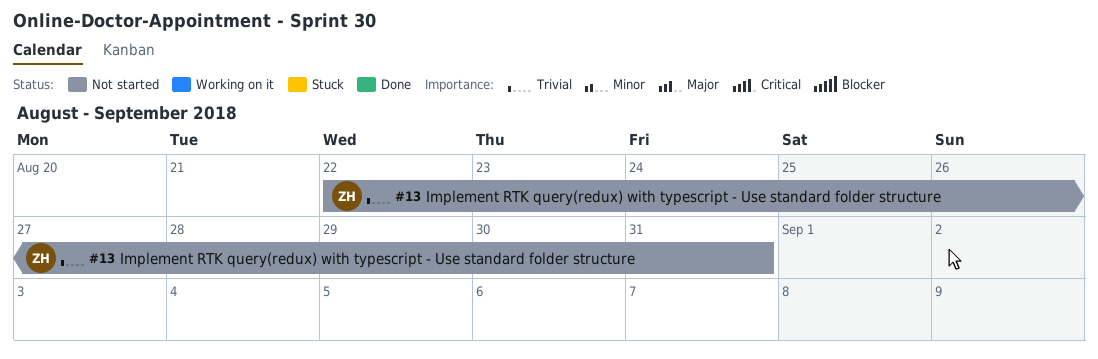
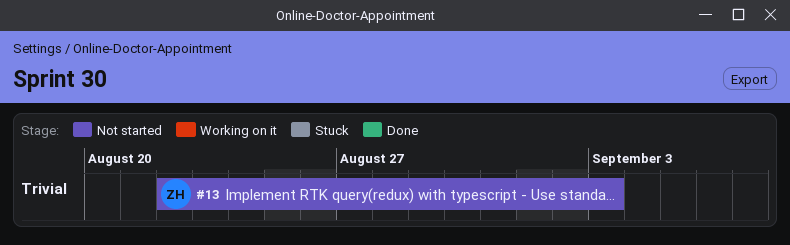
#13, due: Aug 31 -> Sep 3

